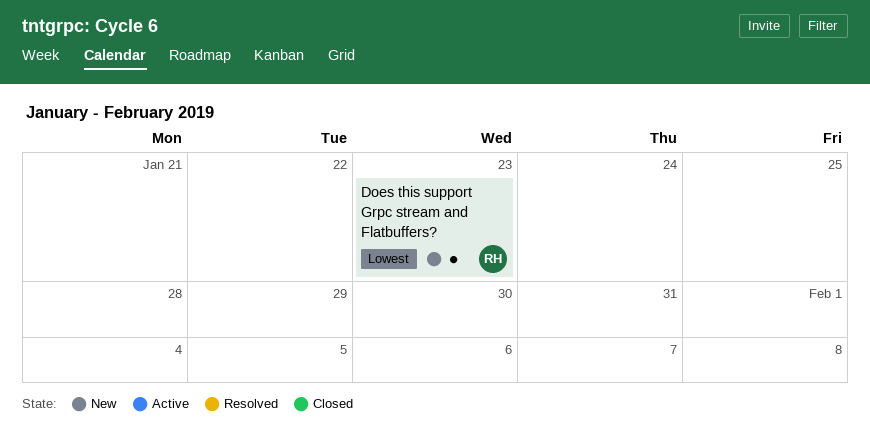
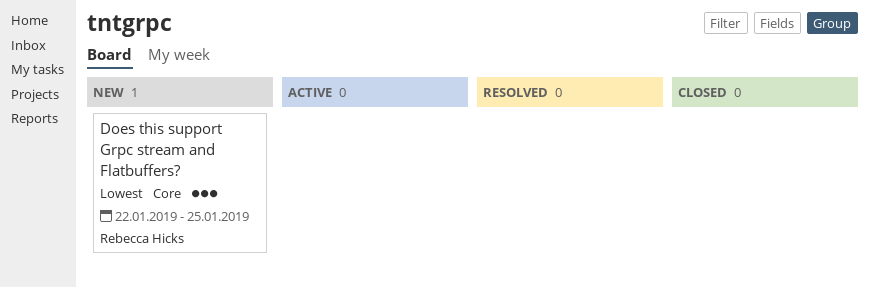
Does this support Grpc stream and Flatbuffers?, estimate: 1 -> 3
Does this support Grpc stream and Flatbuffers?, due: Jan 23 -> Jan 25

